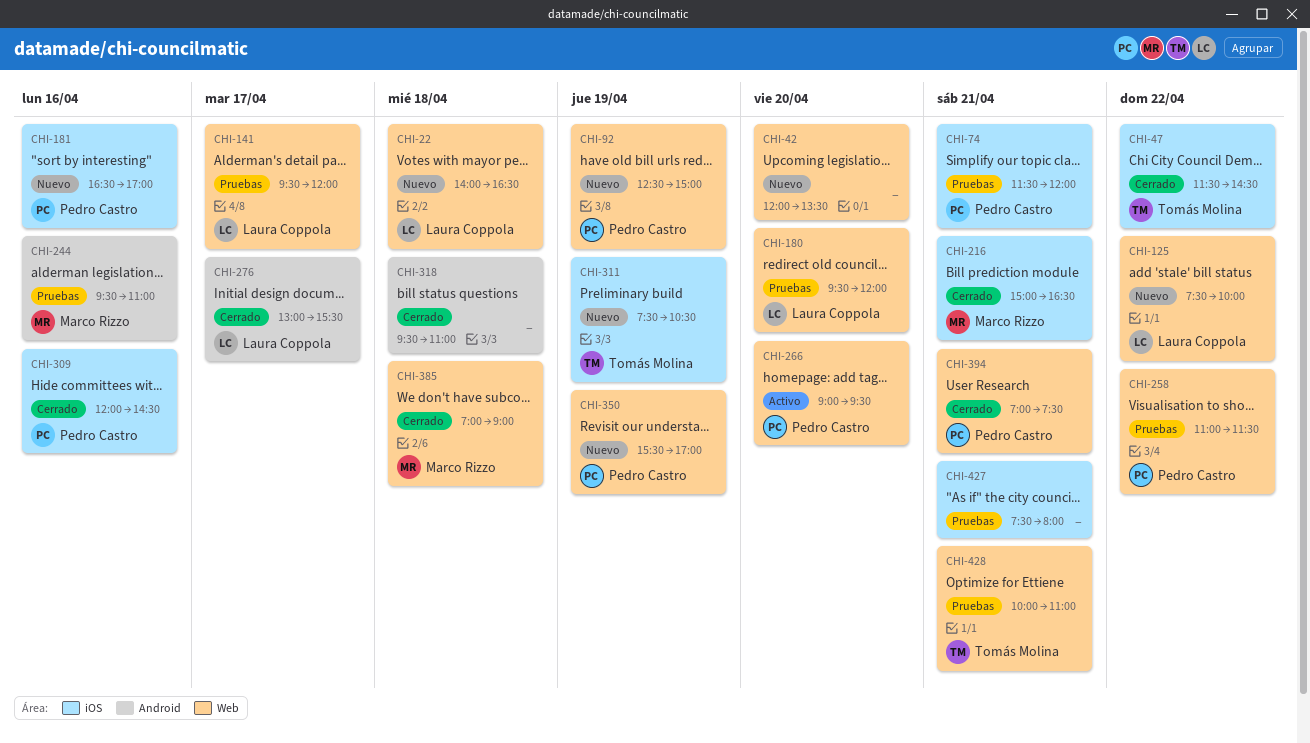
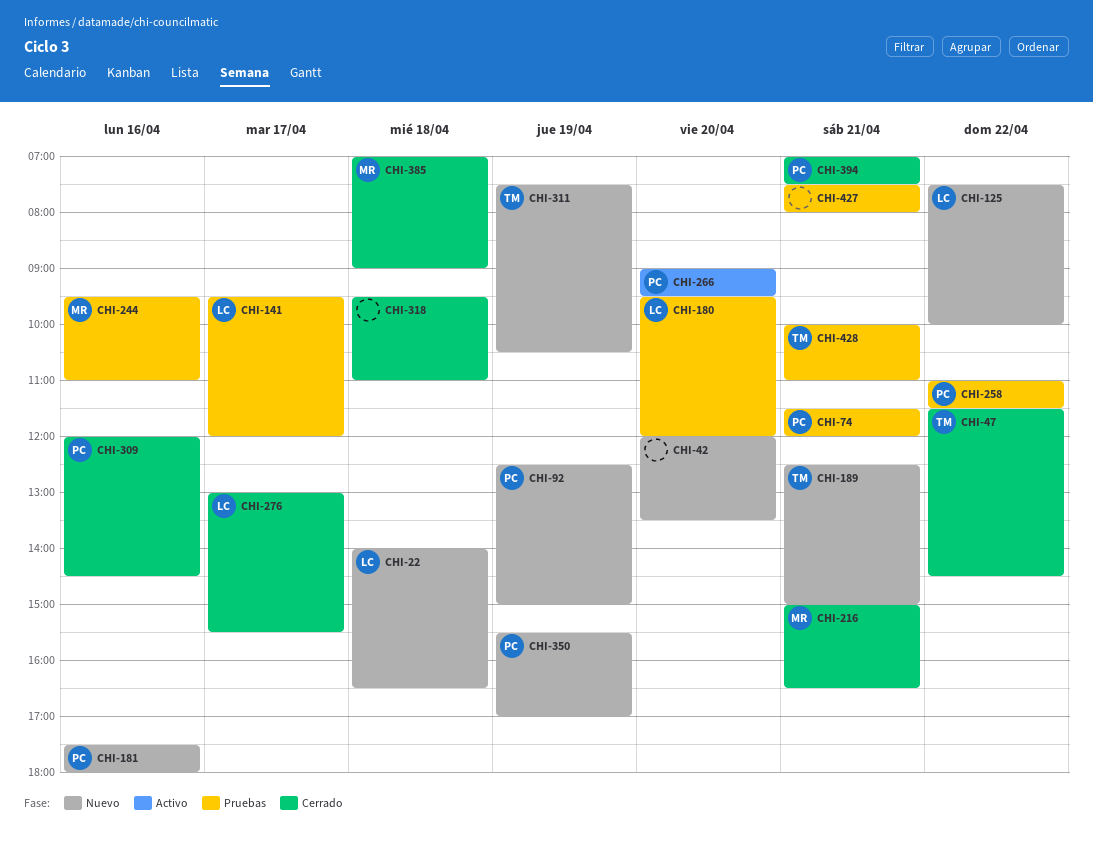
CHI-181, begins: 16:30 -> 17:30
CHI-181, ends: 17:00 -> 18:00
CHI-189: none -> present

